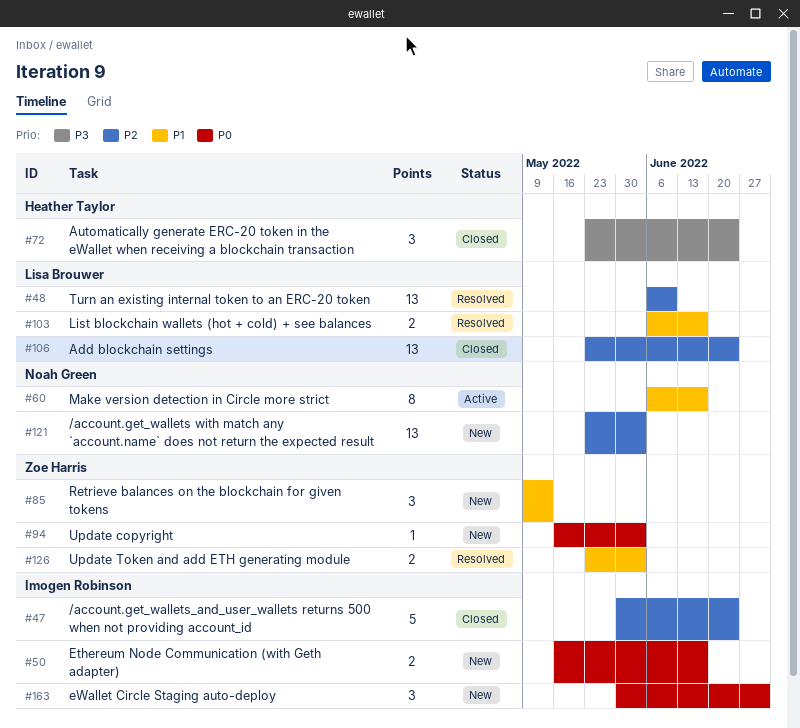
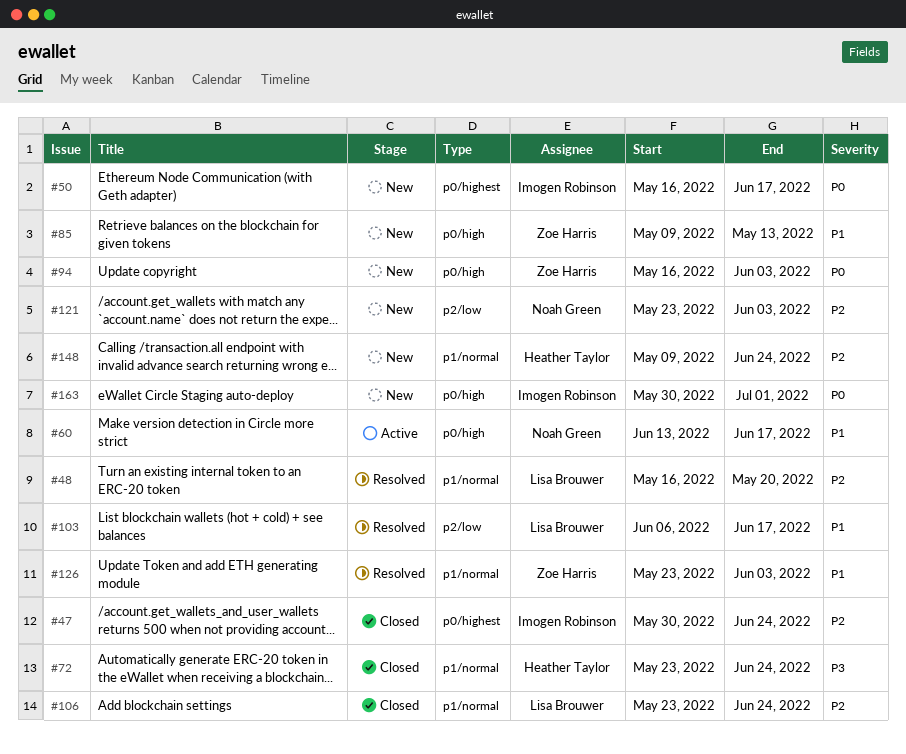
#48, start: Jun 6 -> May 16
#48, due: Jun 10 -> May 20
#60, start: Jun 6 -> Jun 13
#148: none -> present

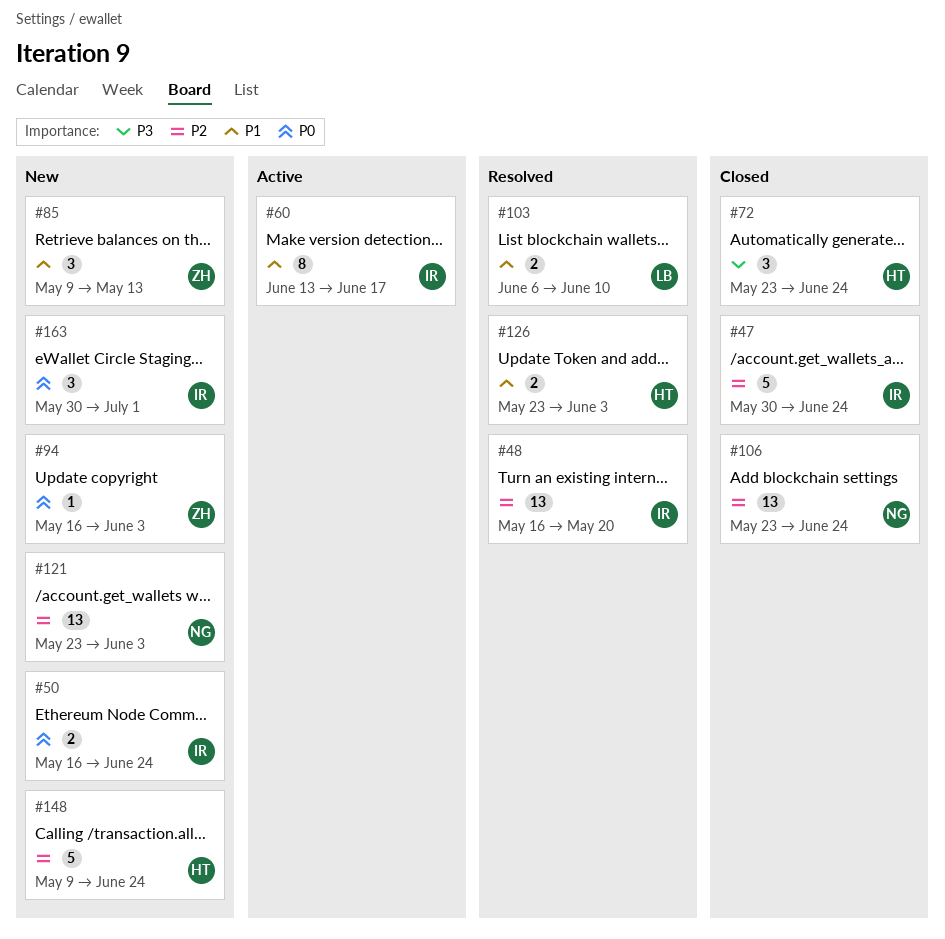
#48, owner: Lisa Brouwer -> Imogen Robinson
#50, due: Jun 17 -> Jun 24
#60, owner: Noah Green -> Imogen Robinson
#103, due: Jun 17 -> Jun 10
#106, owner: Lisa Brouwer -> Noah Green
#126, owner: Zoe Harris -> Heather Taylor

